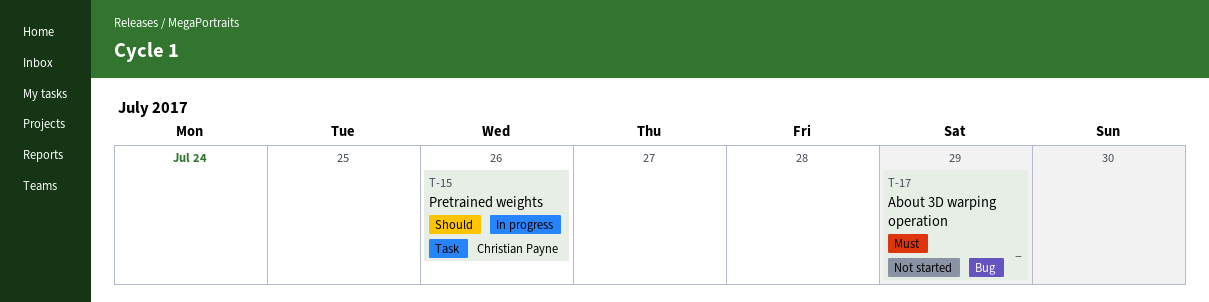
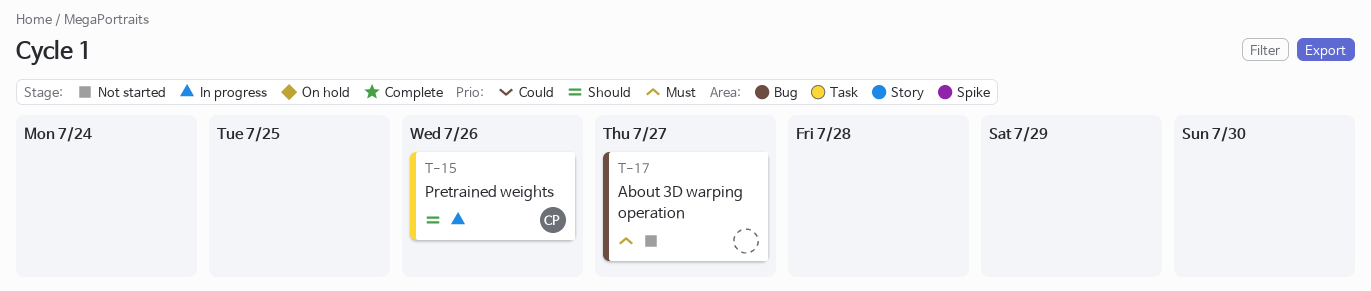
T-17, due: Jul 29 -> Jul 27

